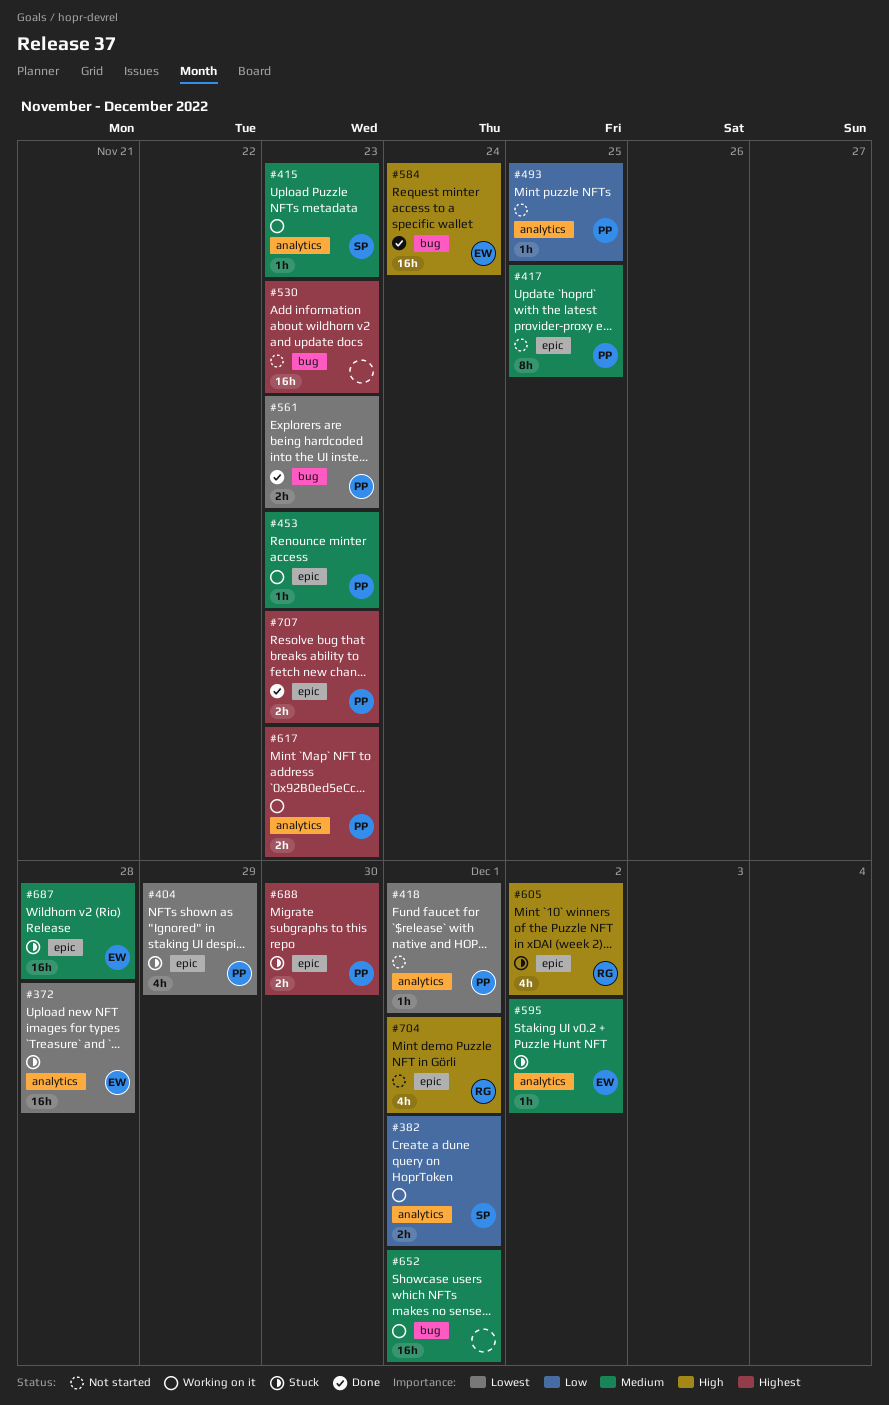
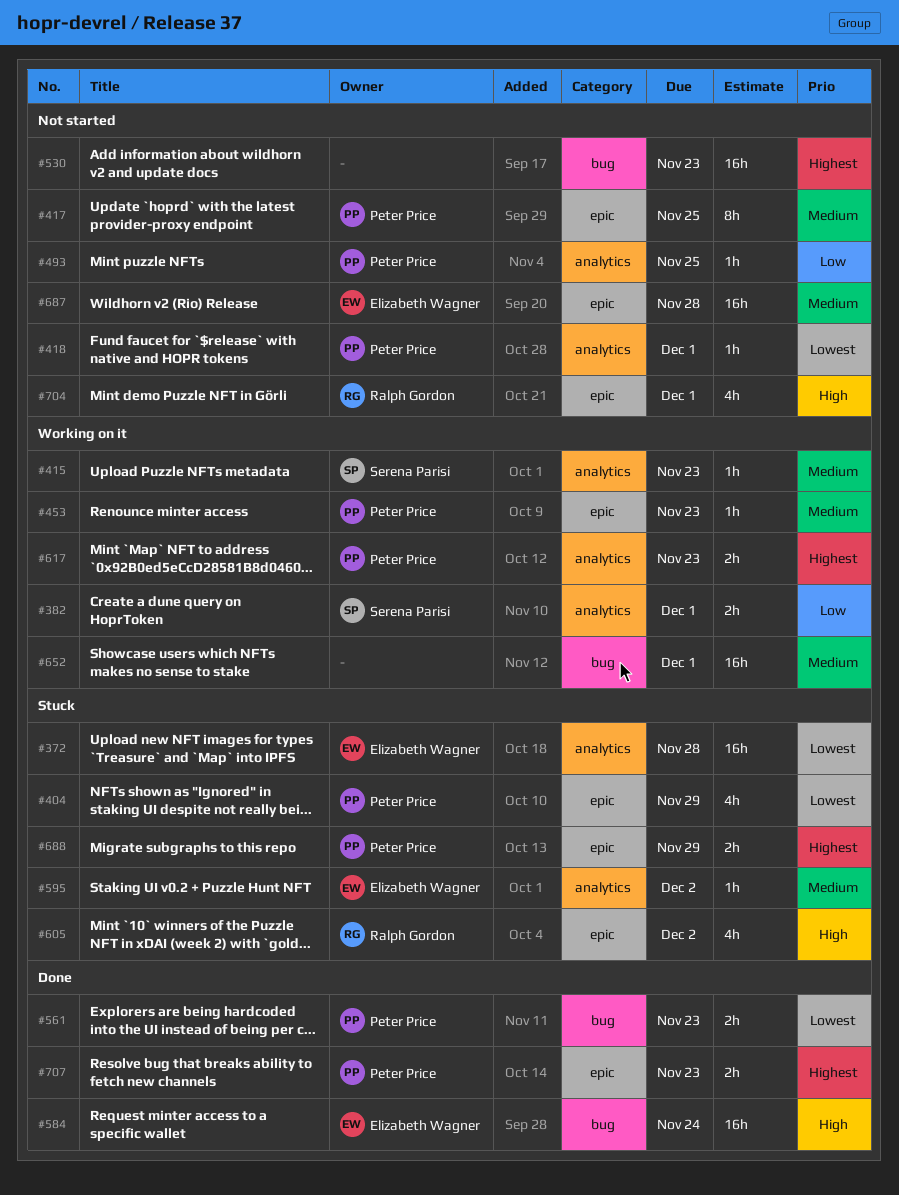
#687, status: Stuck -> Not started
#688, due: Nov 30 -> Nov 29

